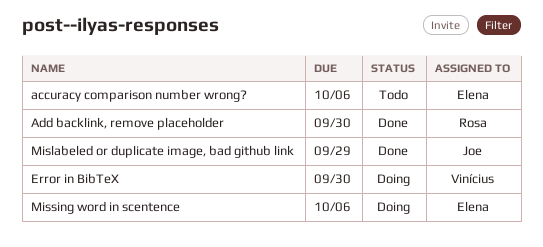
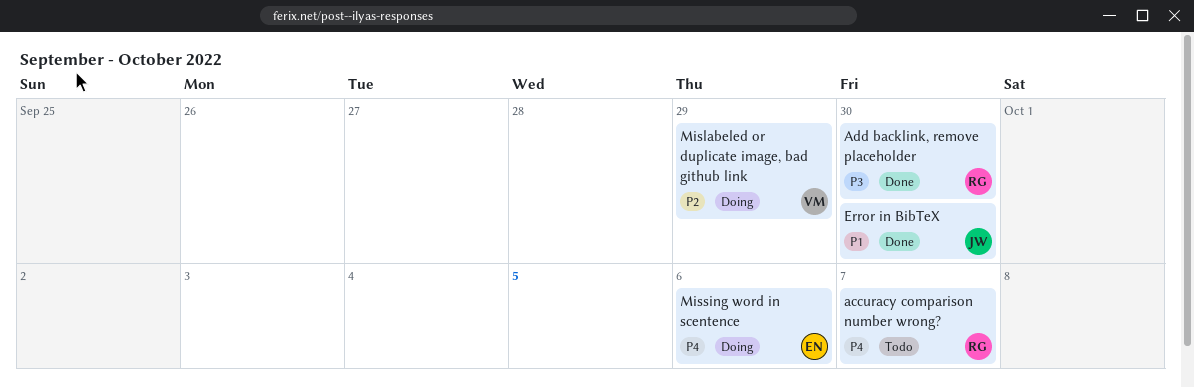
accuracy comparison number wrong?, owner: Elena -> Rosa
accuracy comparison number wrong?, due: Oct 6 -> Oct 7
Error in BibTeX, status: Doing -> Done
Error in BibTeX, owner: Vinícius -> Joe
Mislabeled or duplicate image, bad github link, status: Done -> Doing
Mislabeled or duplicate image, bad github link, owner: Joe -> Vinícius

